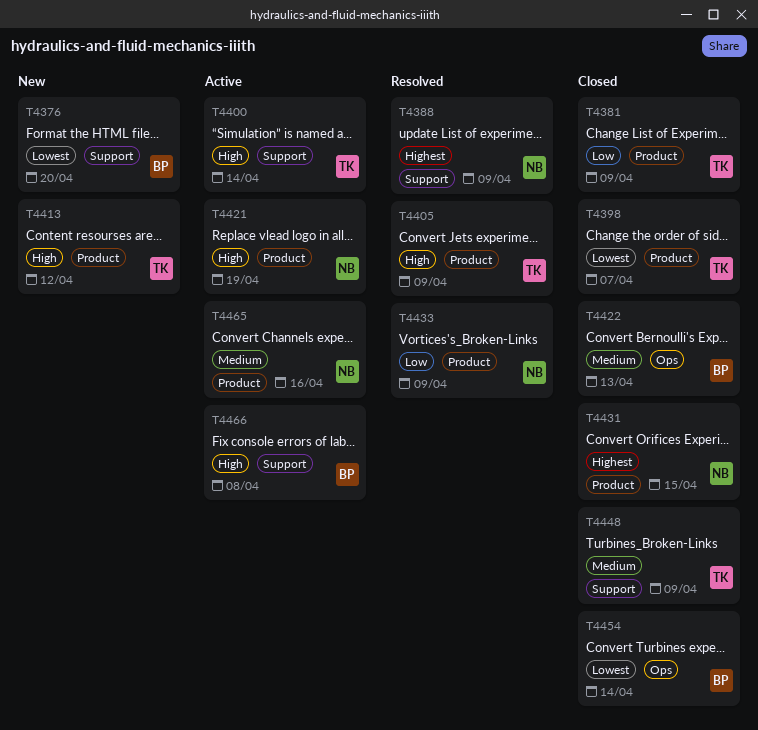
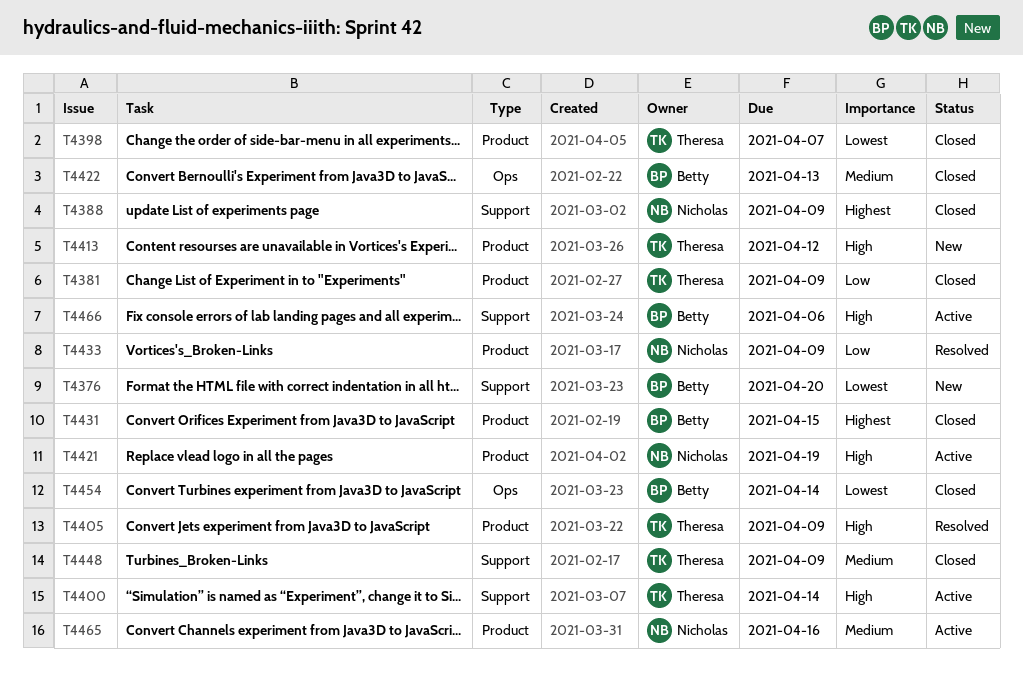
T4388, status: Resolved -> Closed
T4431, owner: Nicholas -> Betty
T4466, due: Apr 8 -> Apr 6

